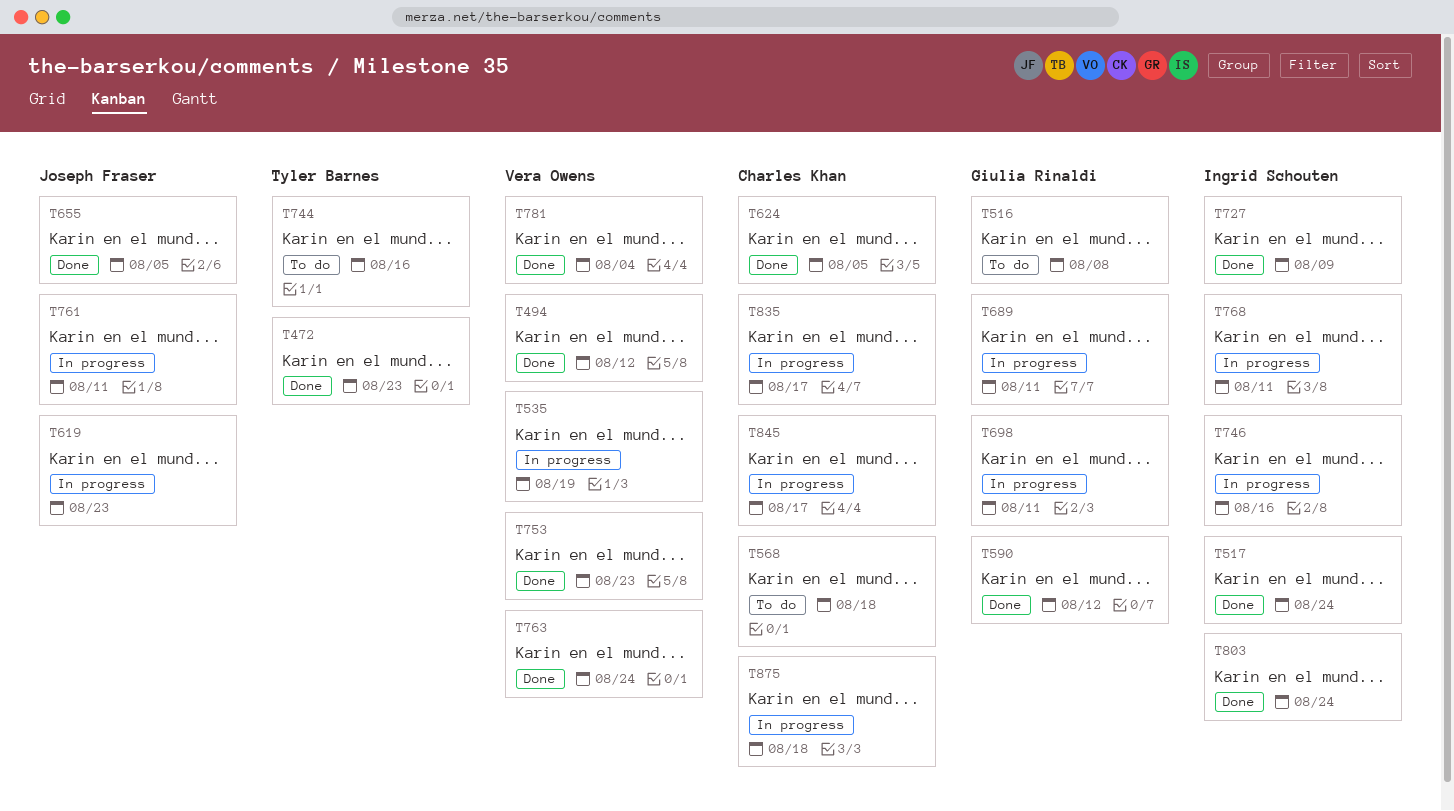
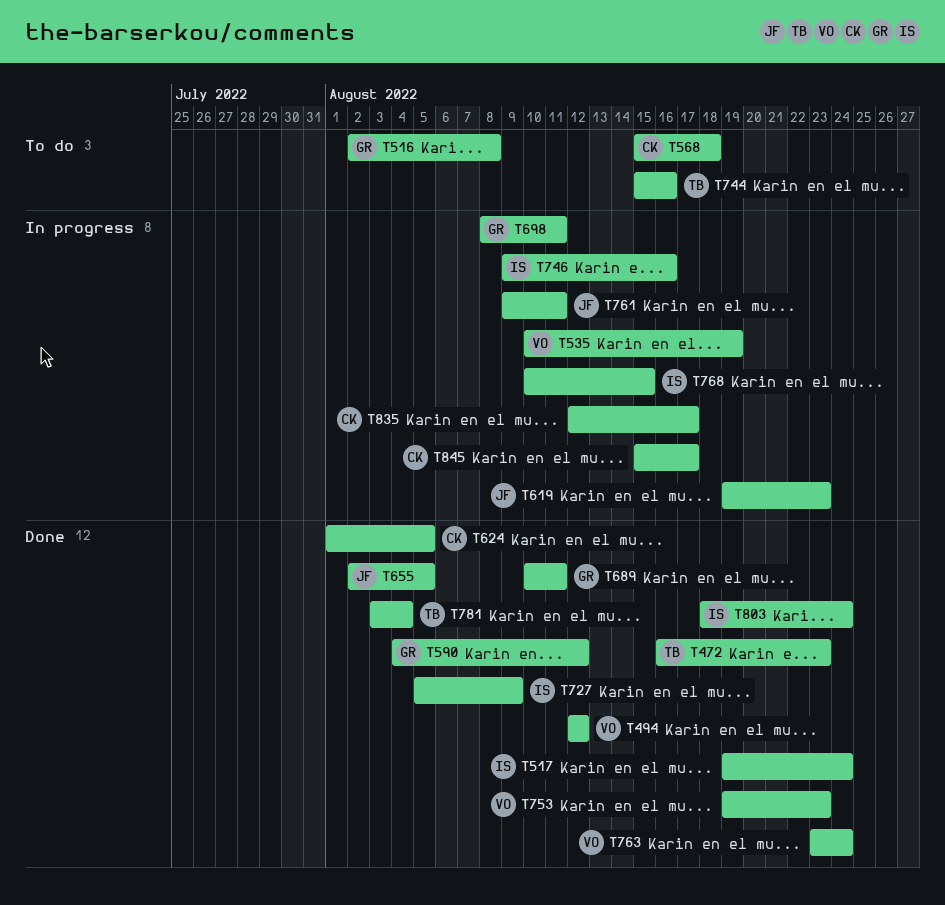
T689, status: In progress -> Done
T768, due: Aug 11 -> Aug 15
T781, owner: Vera Owens -> Tyler Barnes
T875: present -> none

